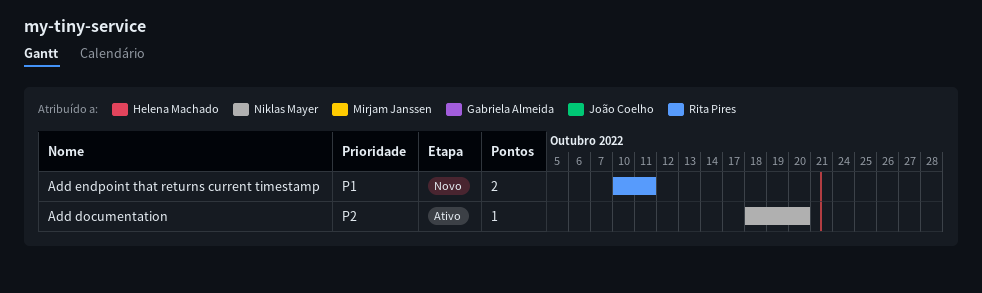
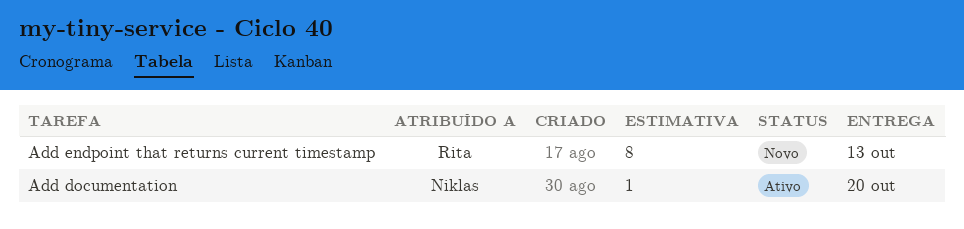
Add endpoint that returns current timestamp, estimate: 2 -> 8
Add endpoint that returns current timestamp, due: Oct 11 -> Oct 13

